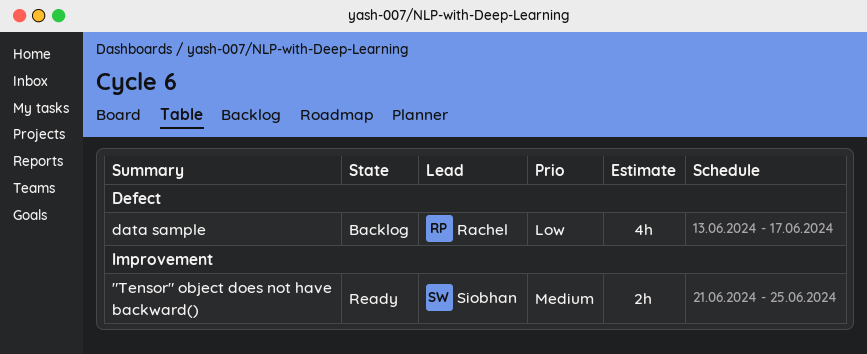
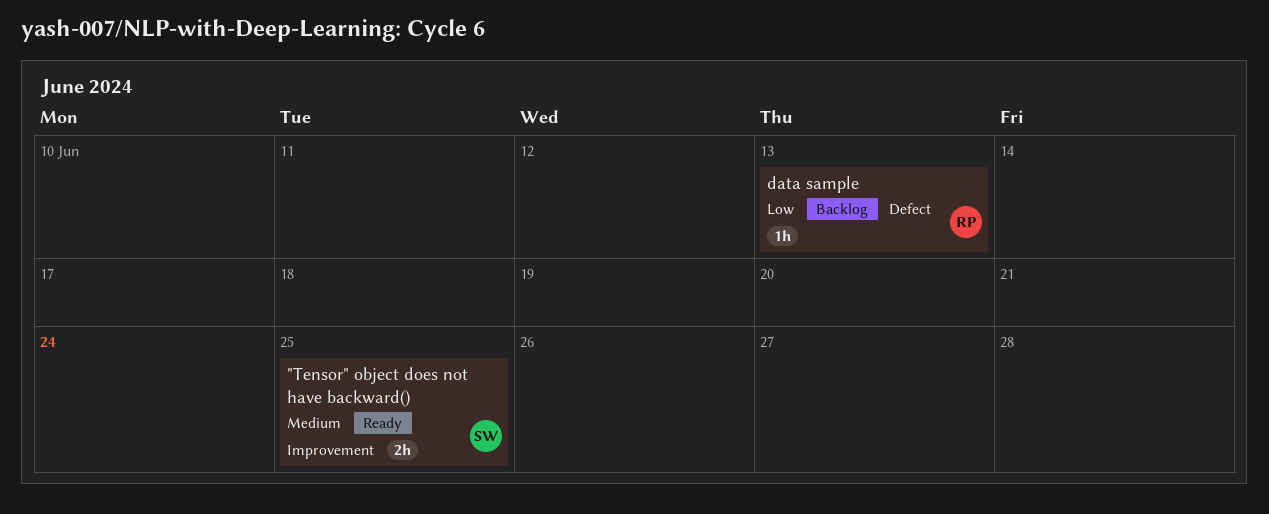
data sample, estimate: 4h -> 1h
data sample, due: Jun 17 -> Jun 13

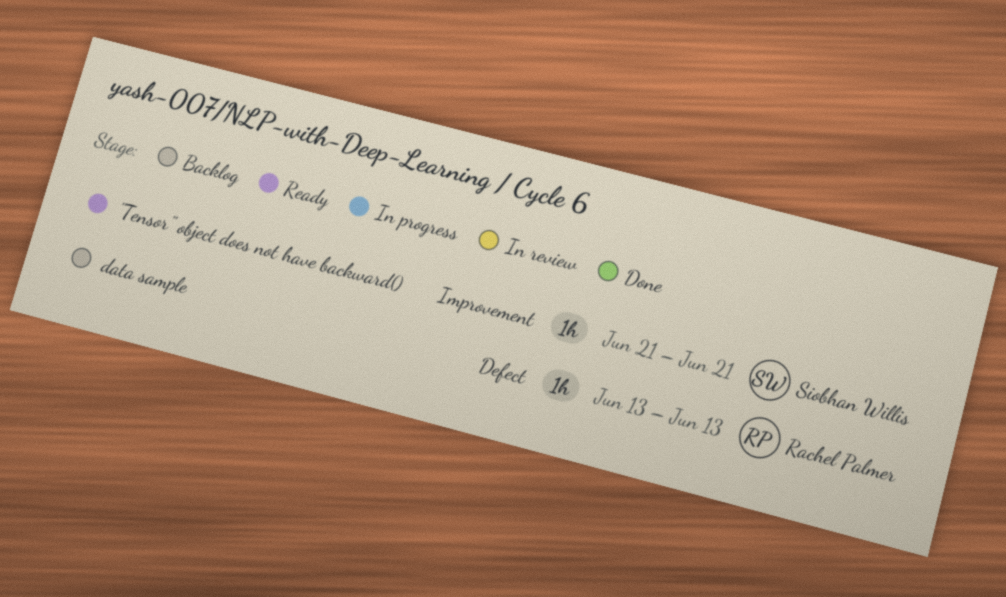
"Tensor" object does not have backward(), estimate: 2h -> 1h
"Tensor" object does not have backward(), due: Jun 25 -> Jun 21

